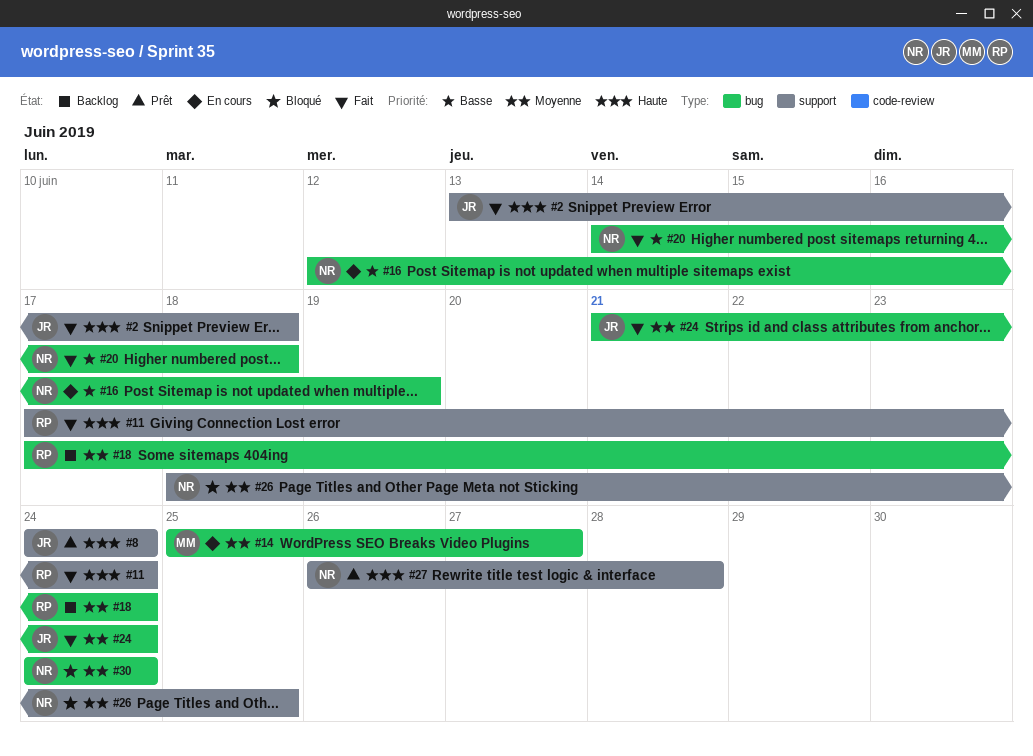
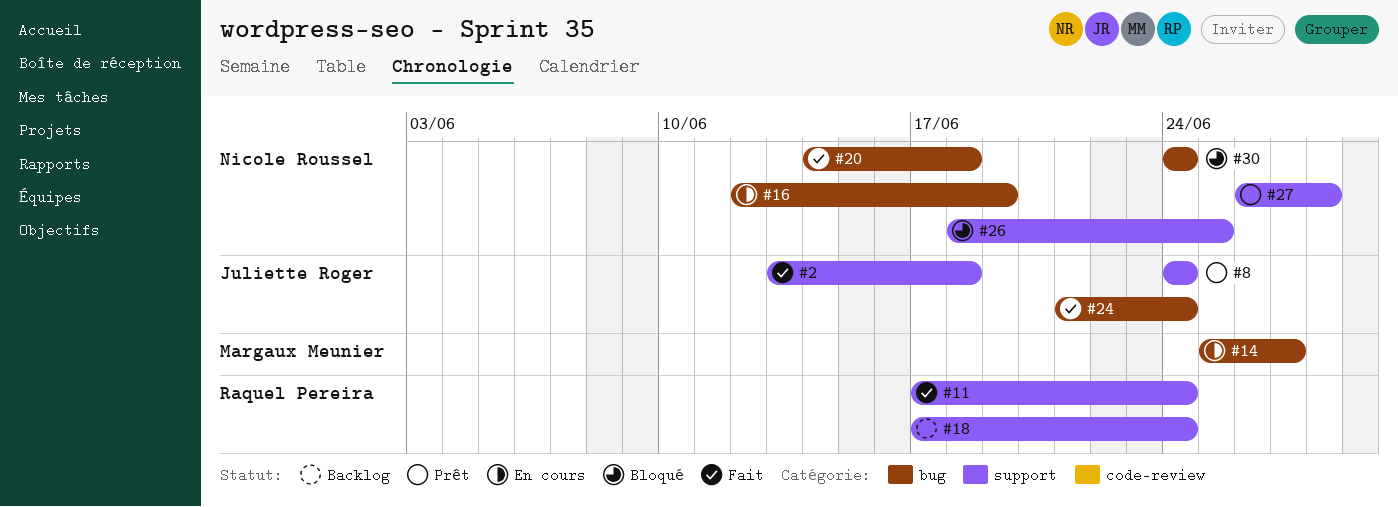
#18, label: bug -> support

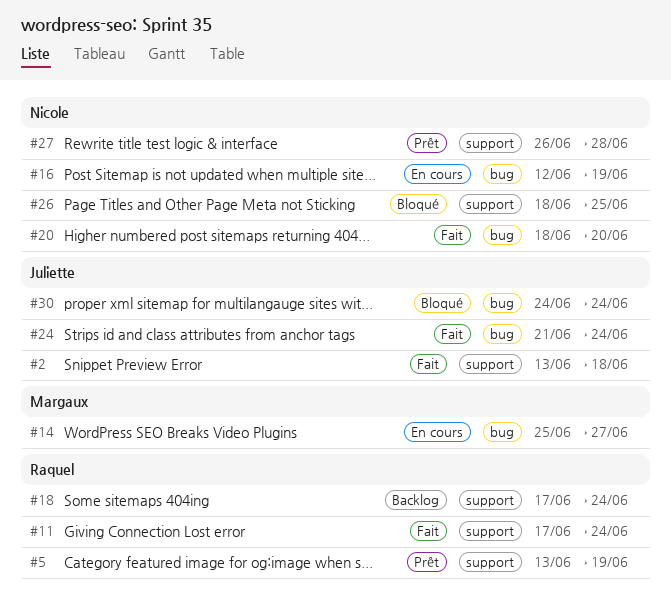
#5: none -> present
#8: present -> none
#20, start: Jun 14 -> Jun 18
#20, due: Jun 18 -> Jun 20
#30, owner: Nicole Roussel -> Juliette Roger

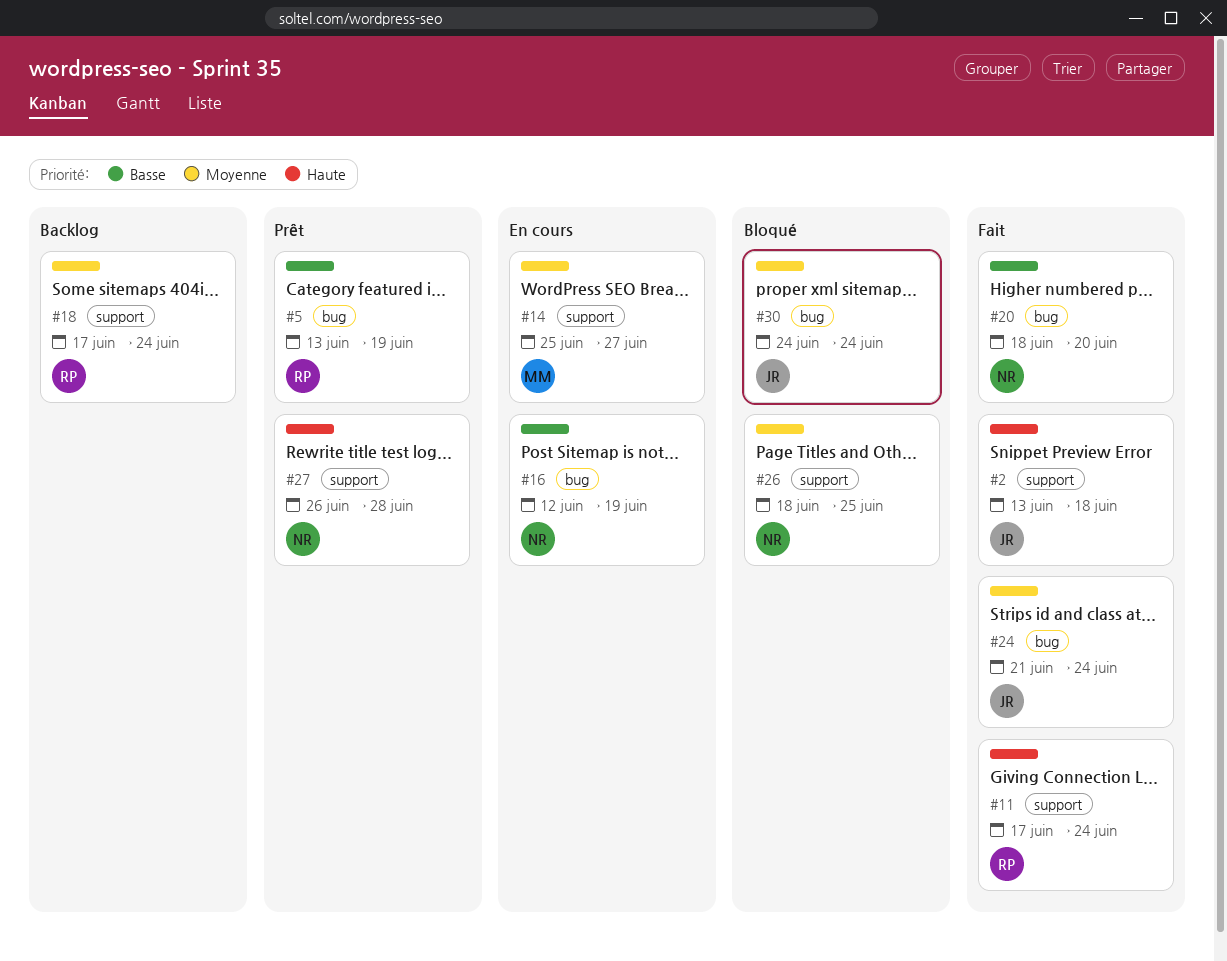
#5, label: support -> bug
#14, label: bug -> support

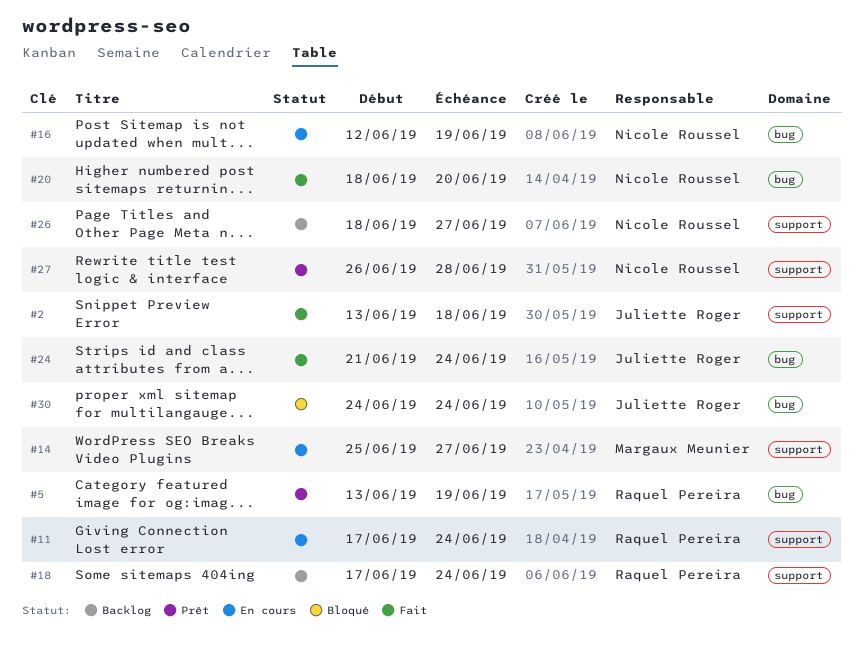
#11, status: Fait -> En cours
#26, status: Bloqué -> Backlog
#26, due: Jun 25 -> Jun 27

